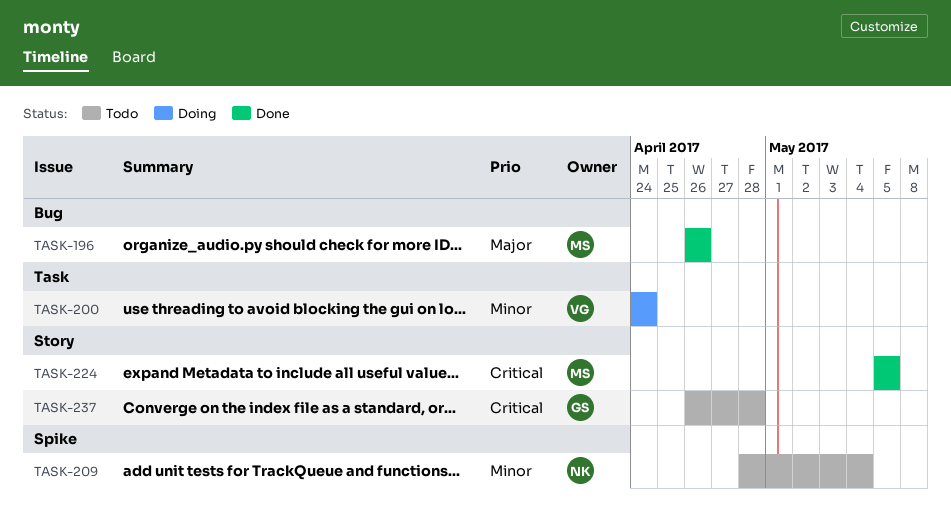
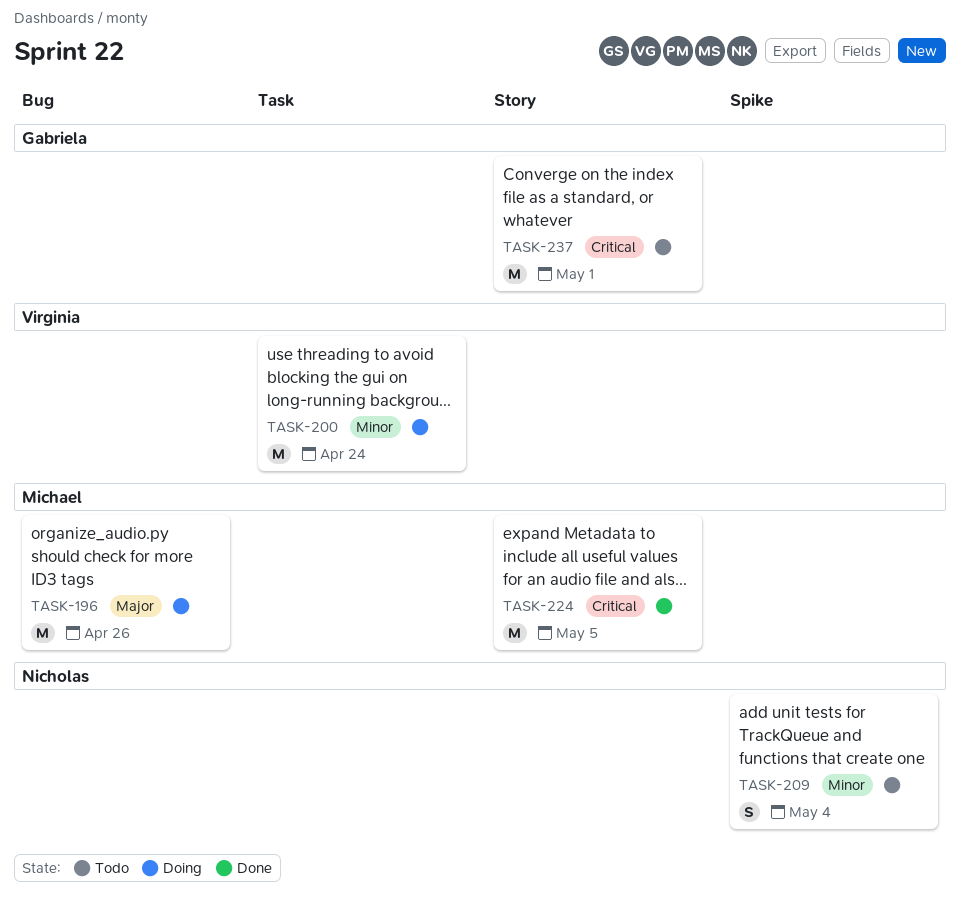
TASK-196, status: Done -> Doing
TASK-237, due: Apr 28 -> May 1

